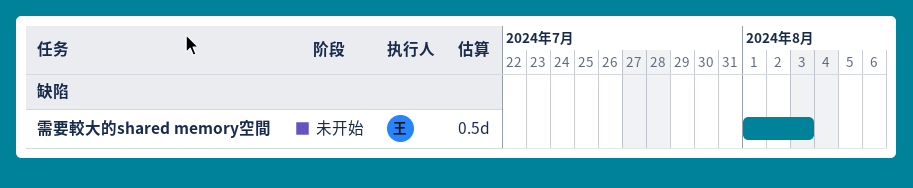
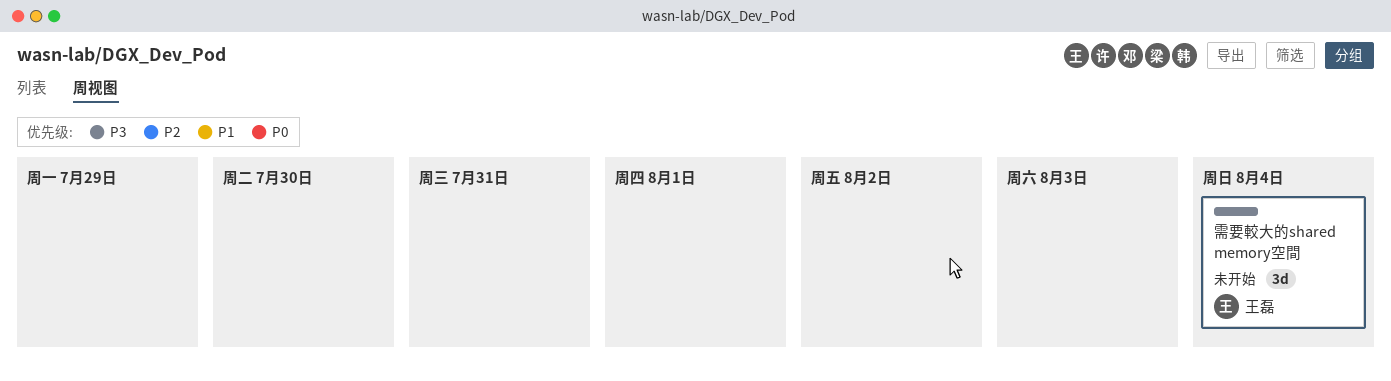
需要較大的shared memory空間, estimate: 0.5d -> 3d
需要較大的shared memory空間, due: Aug 3 -> Aug 4

